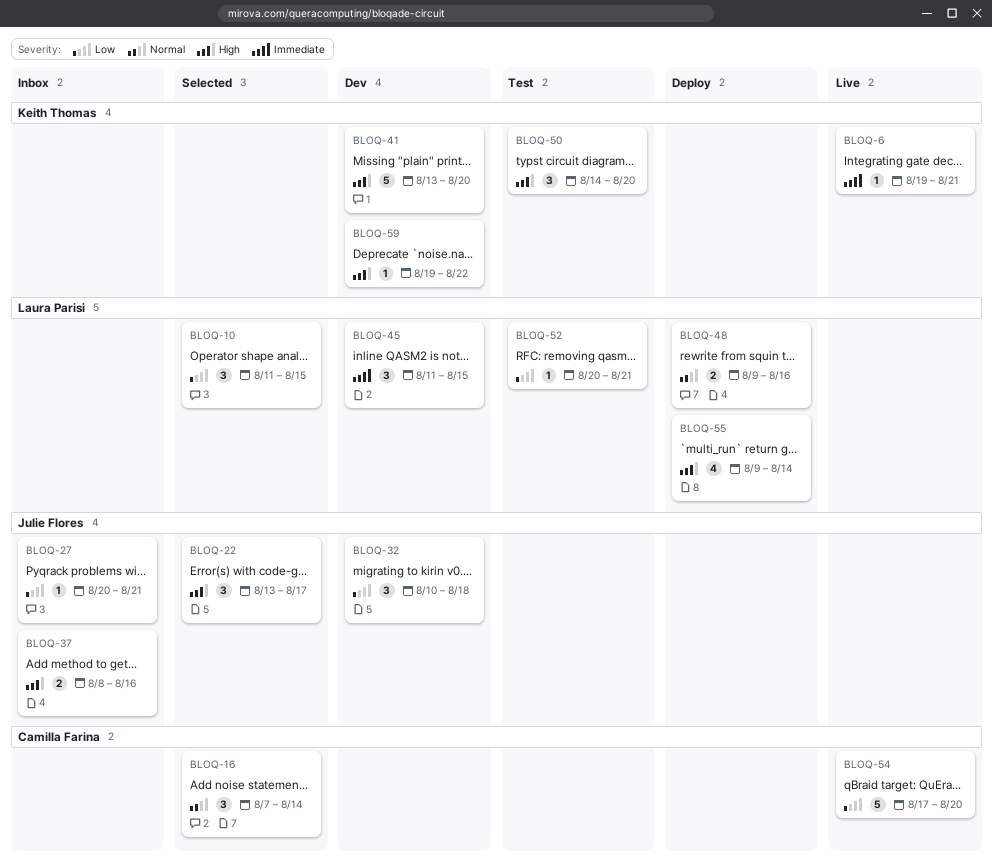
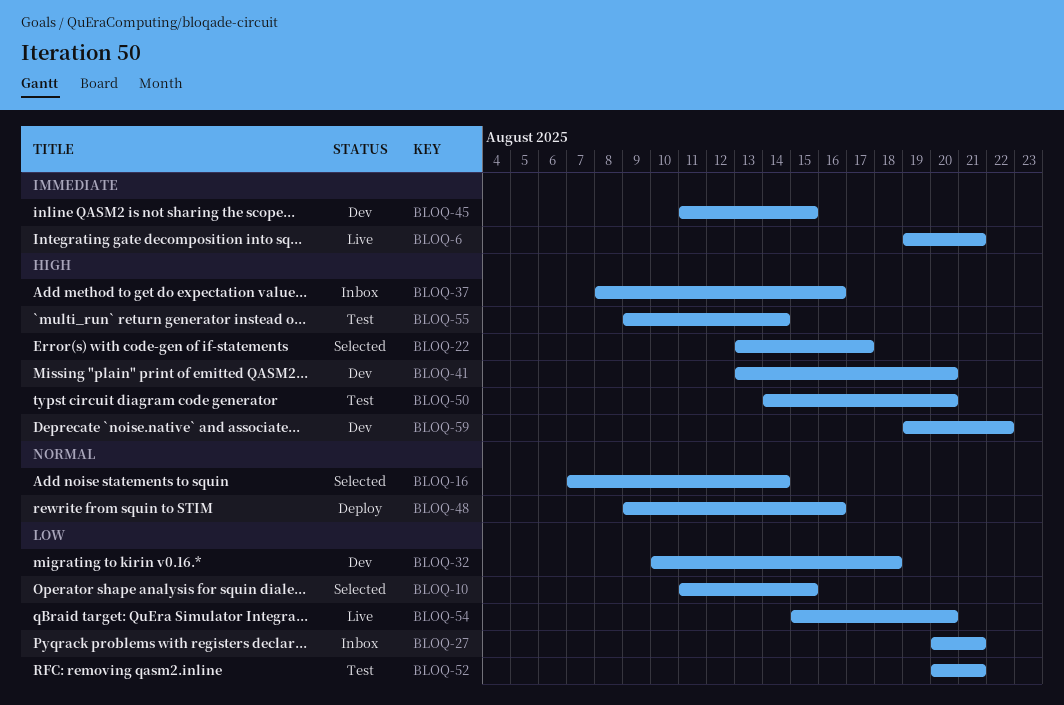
BLOQ-54, start: Aug 17 -> Aug 15
BLOQ-55, status: Deploy -> Test

